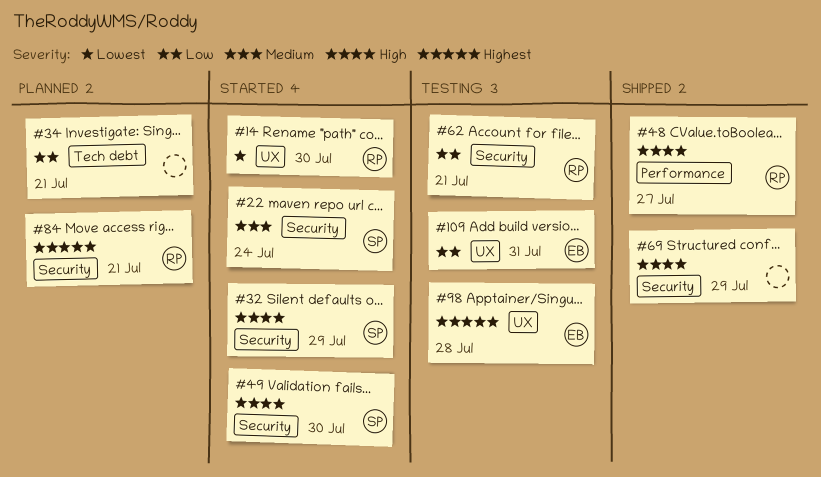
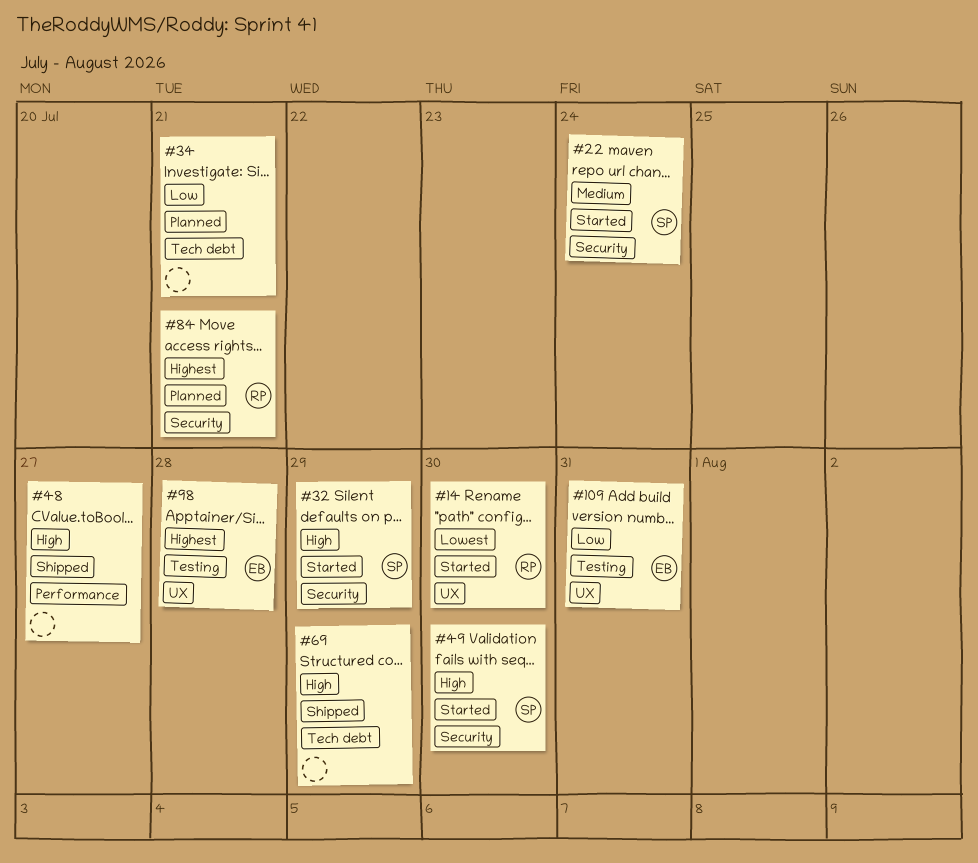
#48, owner: RP -> none
#62: present -> none
#69, label: Security -> Tech debt

